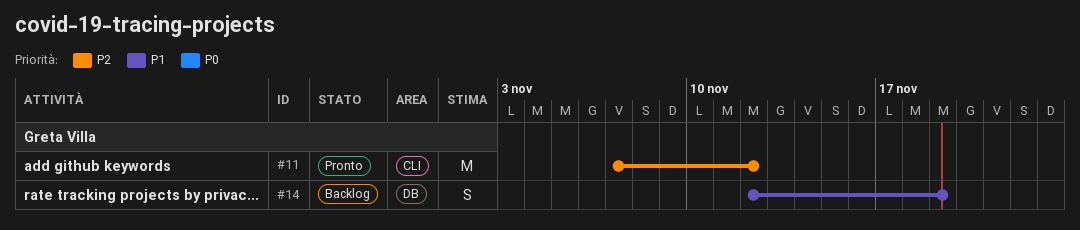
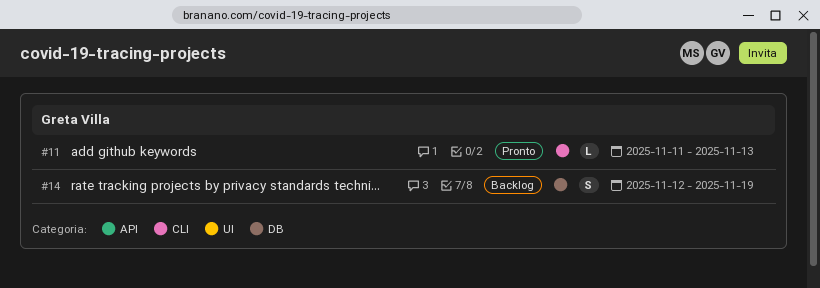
#11, estimate: M -> L
#11, start: Nov 7 -> Nov 11
#11, due: Nov 12 -> Nov 13

